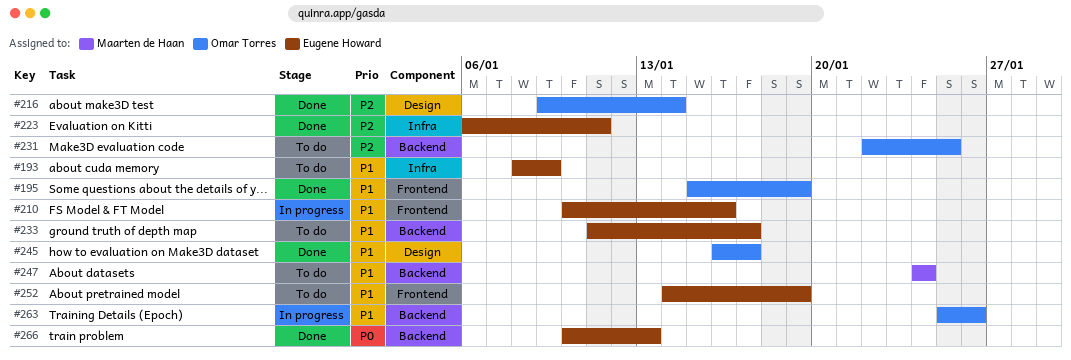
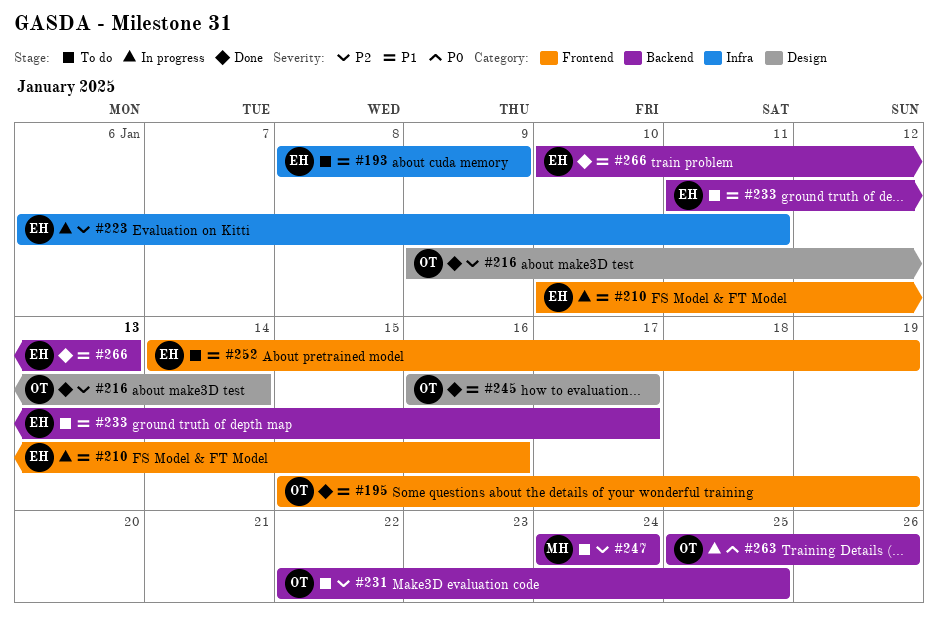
#223, status: Done -> In progress
#247, priority: P1 -> P2
#263, priority: P1 -> P0
#266, priority: P0 -> P1

